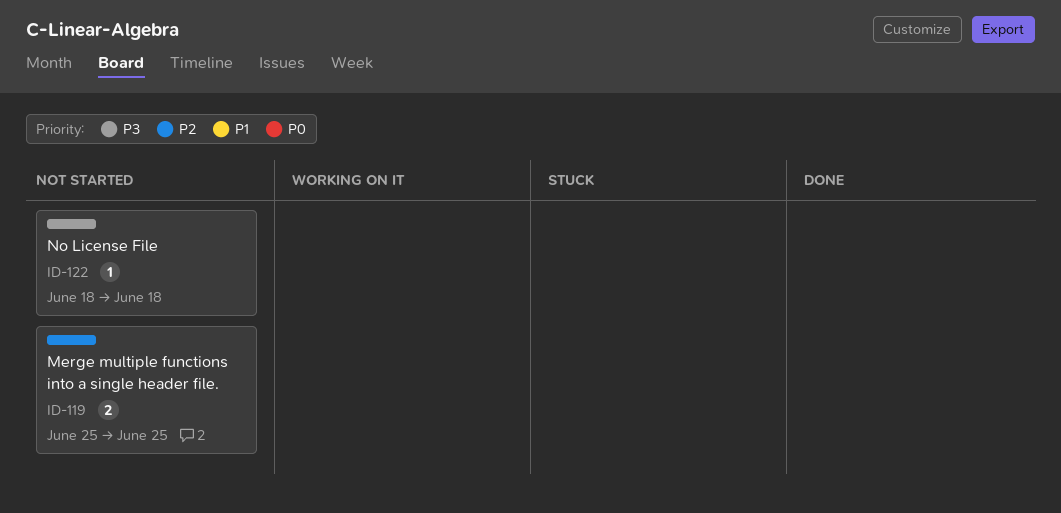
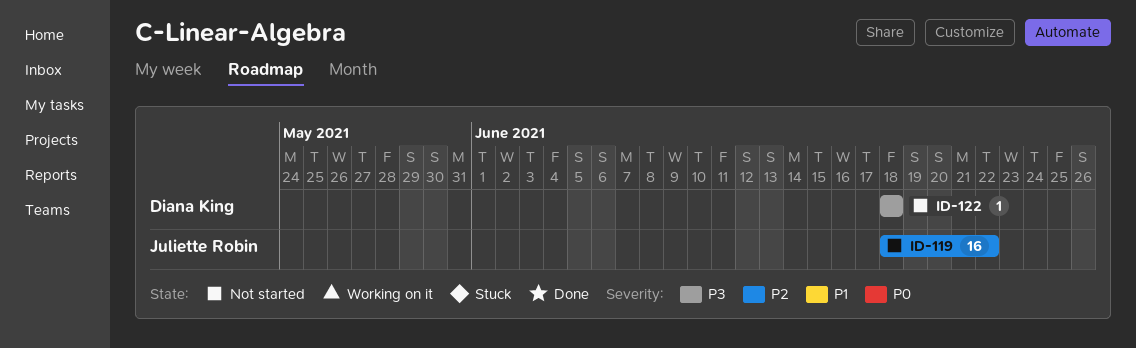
ID-119, estimate: 2 -> 16
ID-119, start: Jun 25 -> Jun 18
ID-119, due: Jun 25 -> Jun 22

